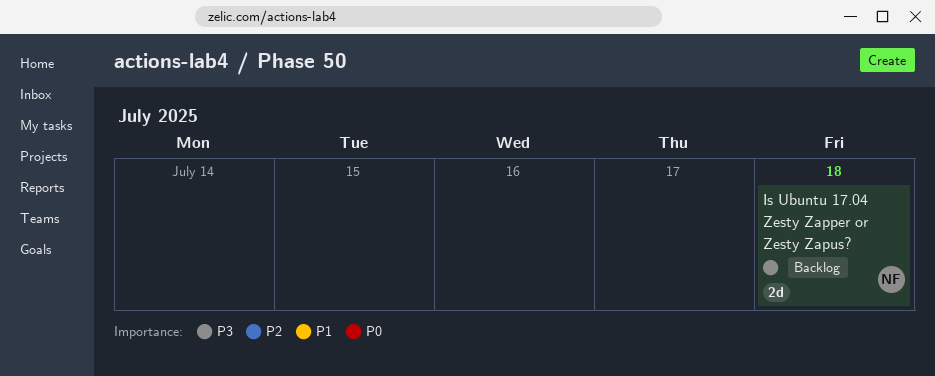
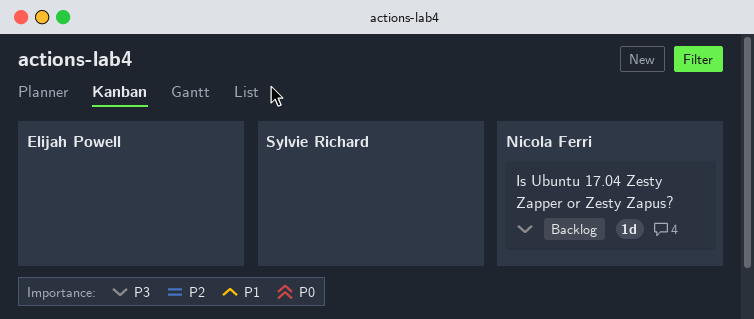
Is Ubuntu 17.04 Zesty Zapper or Zesty Zapus?, estimate: 2d -> 1d

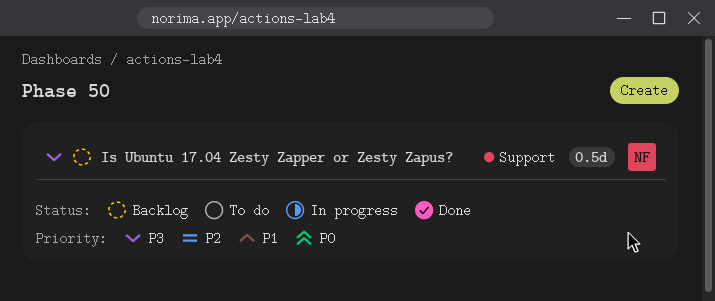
Is Ubuntu 17.04 Zesty Zapper or Zesty Zapus?, estimate: 1d -> 0.5d

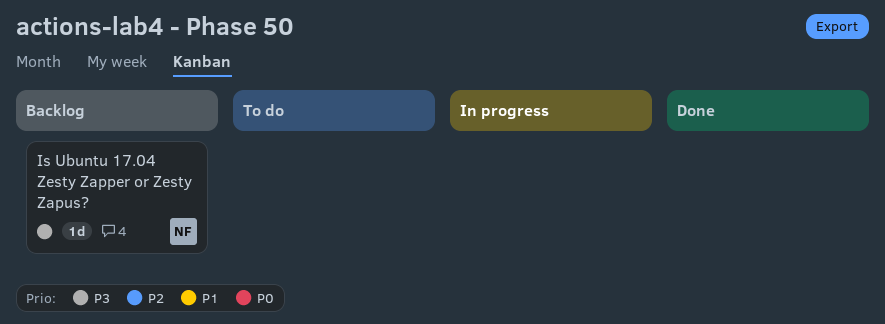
Is Ubuntu 17.04 Zesty Zapper or Zesty Zapus?, estimate: 0.5d -> 1d

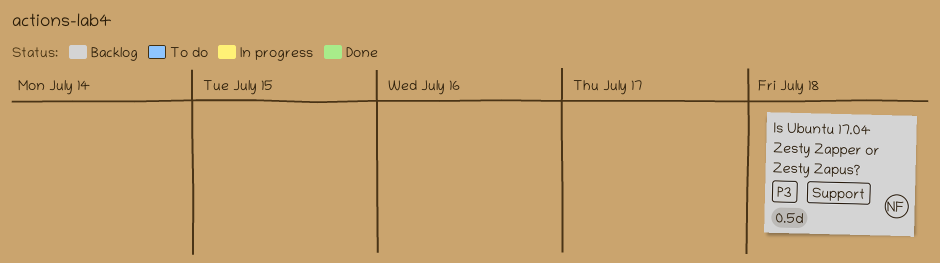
Is Ubuntu 17.04 Zesty Zapper or Zesty Zapus?, estimate: 1d -> 0.5d

